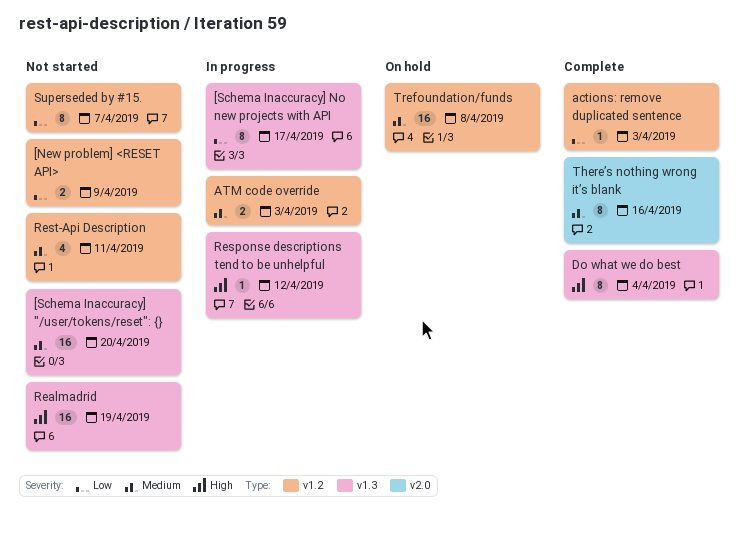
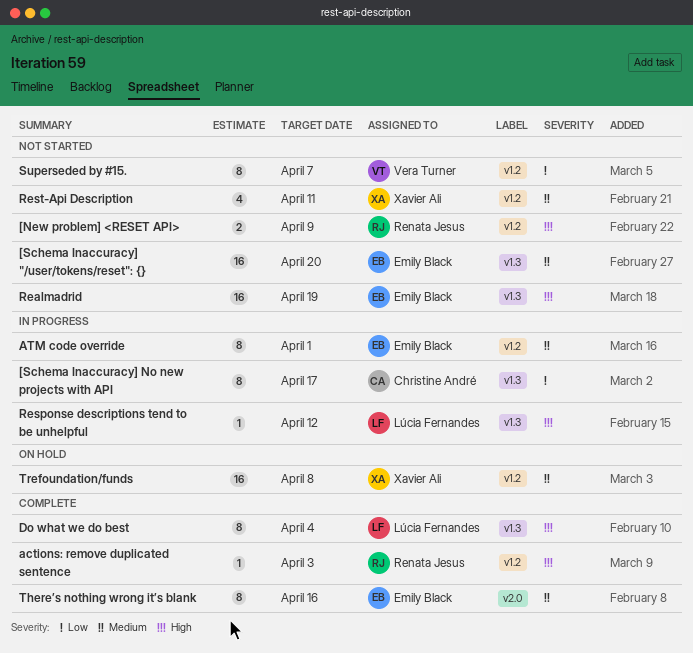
[New problem] <RESET API>, priority: Low -> High
actions: remove duplicated sentence, priority: Low -> High
ATM code override, estimate: 2 -> 8
ATM code override, due: Apr 3 -> Apr 1

